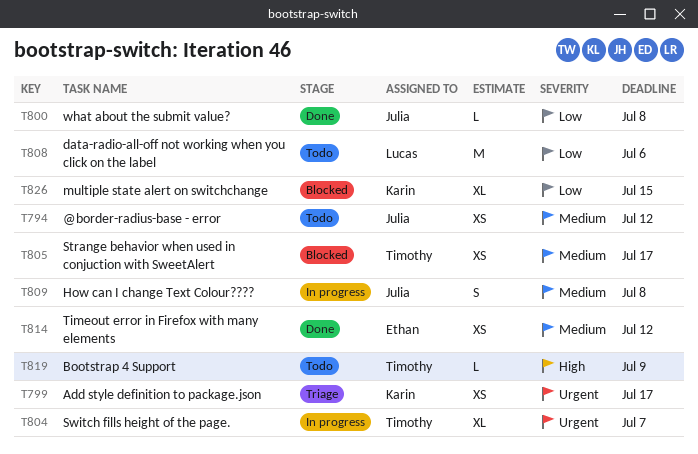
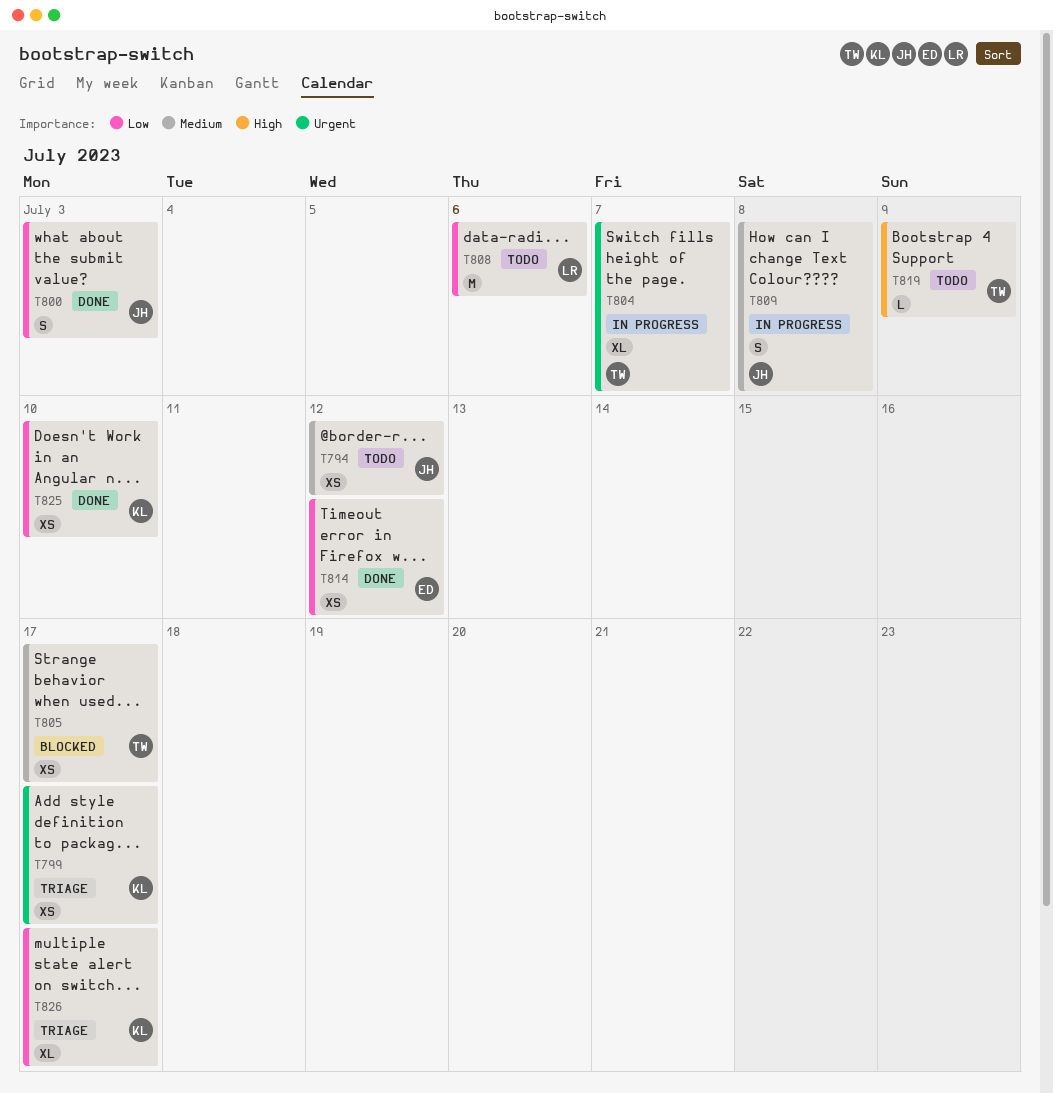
T800, estimate: L -> S
T800, due: Jul 8 -> Jul 3
T814, priority: Medium -> Low
T825: none -> present
T826, status: Blocked -> Triage
T826, due: Jul 15 -> Jul 17

